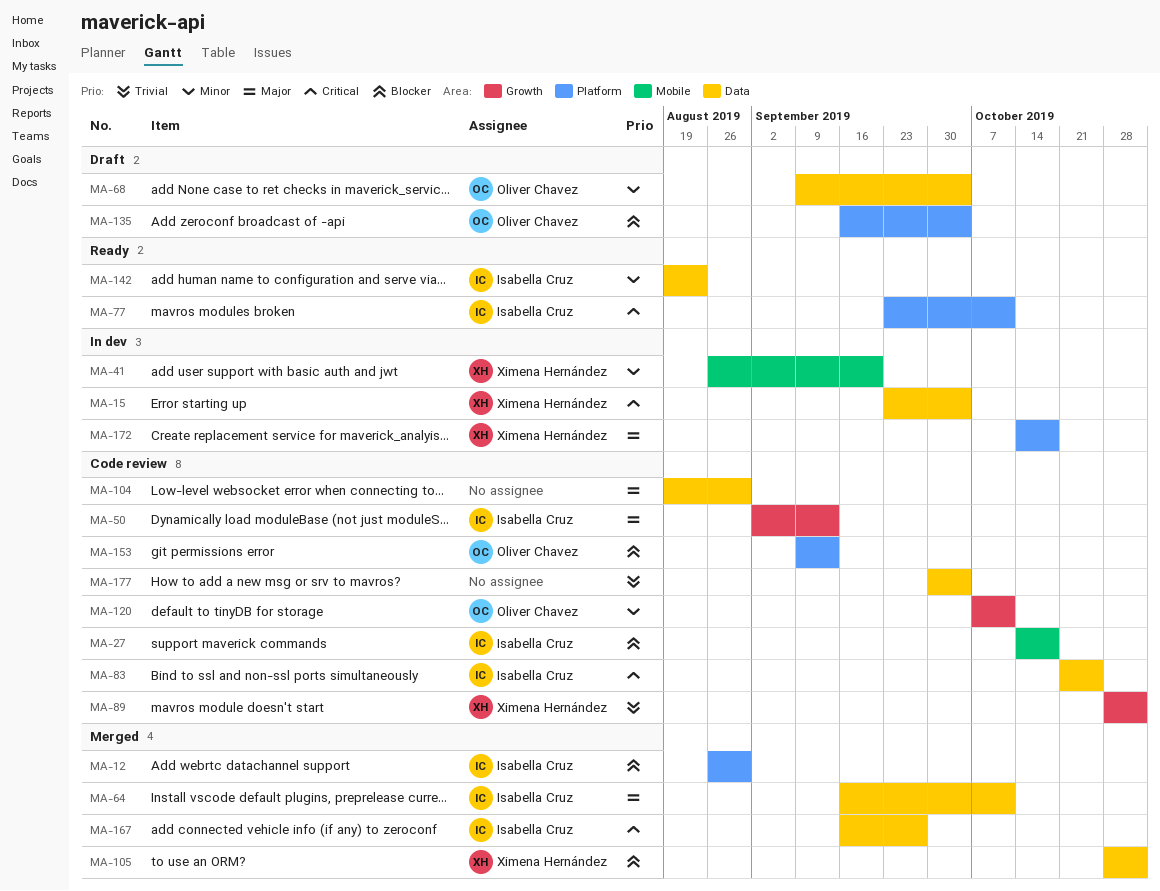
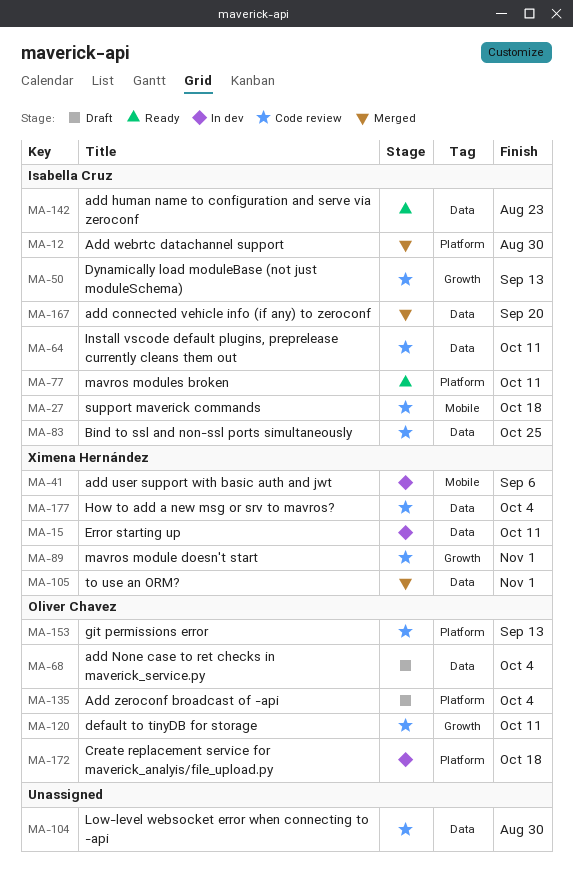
MA-15, due: Oct 4 -> Oct 11
MA-41, due: Sep 20 -> Sep 6
MA-64, status: Merged -> Code review
MA-167, due: Sep 27 -> Sep 20
MA-172, owner: Ximena Hernández -> Oliver Chavez
MA-177, owner: none -> Ximena Hernández

